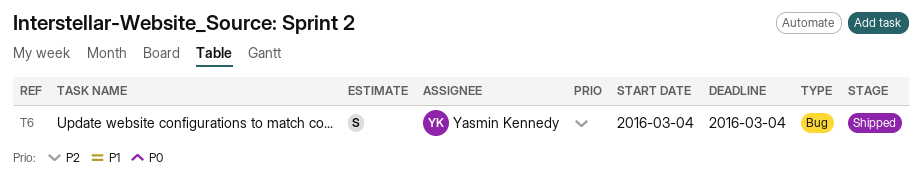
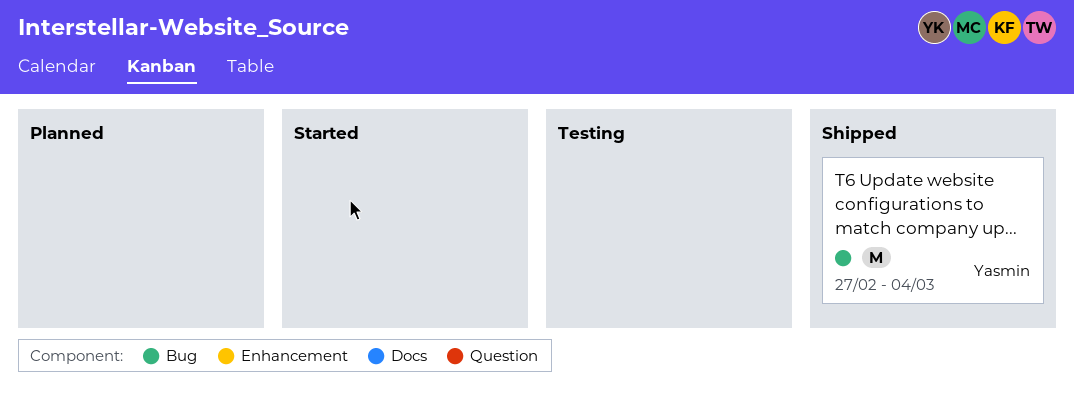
T6, estimate: S -> M
T6, start: Mar 4 -> Feb 27

